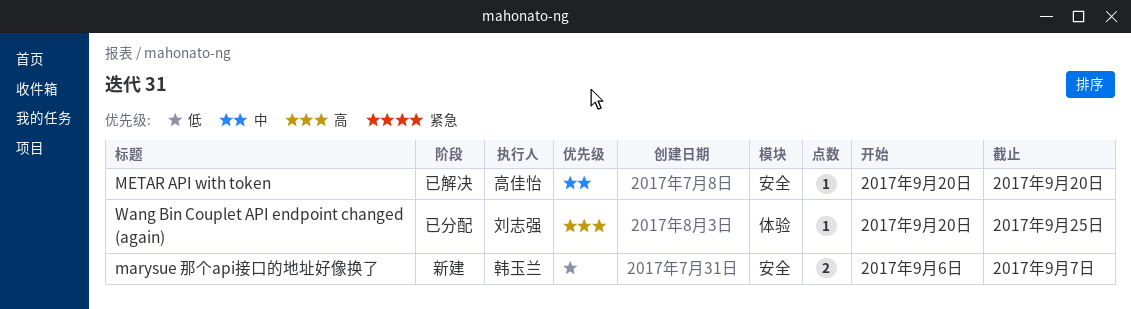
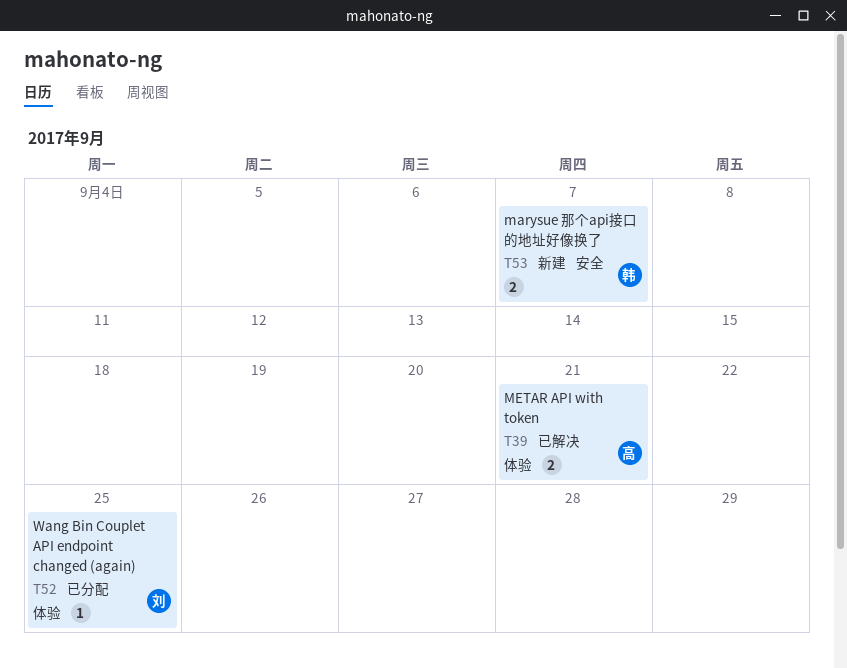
METAR API with token, label: 安全 -> 体验
METAR API with token, estimate: 1 -> 2
METAR API with token, due: Sep 20 -> Sep 21

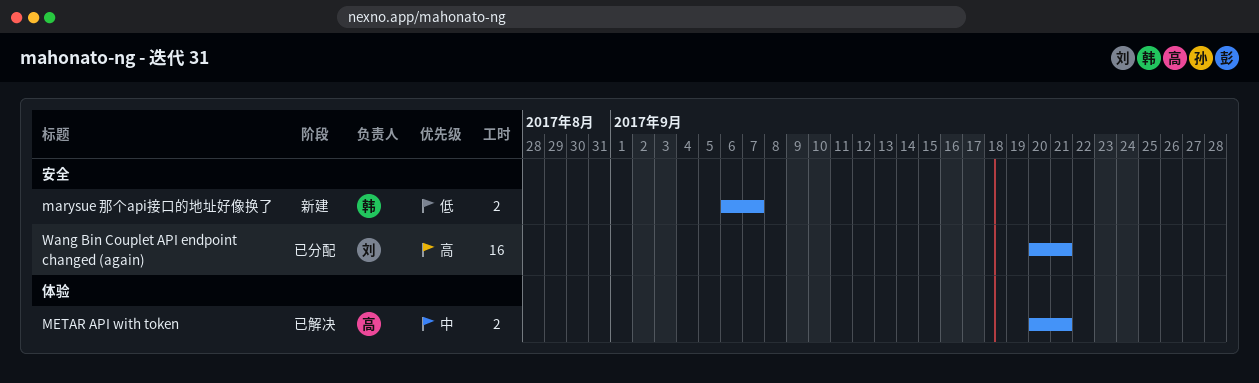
Wang Bin Couplet API endpoint changed (again), label: 体验 -> 安全
Wang Bin Couplet API endpoint changed (again), estimate: 1 -> 16
Wang Bin Couplet API endpoint changed (again), due: Sep 25 -> Sep 21

